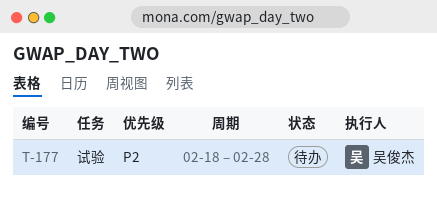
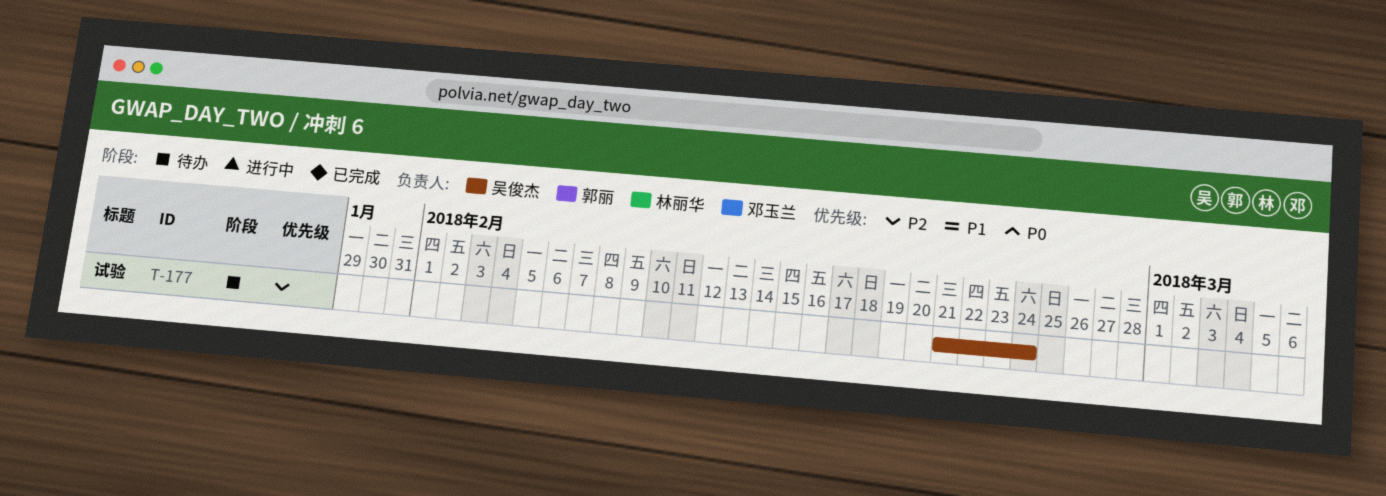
T-177, start: Feb 18 -> Feb 21
T-177, due: Feb 28 -> Feb 24

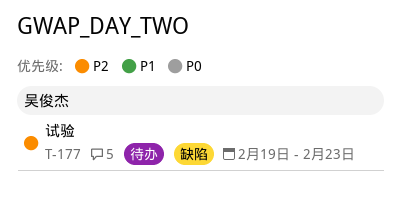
T-177, start: Feb 21 -> Feb 19
T-177, due: Feb 24 -> Feb 23

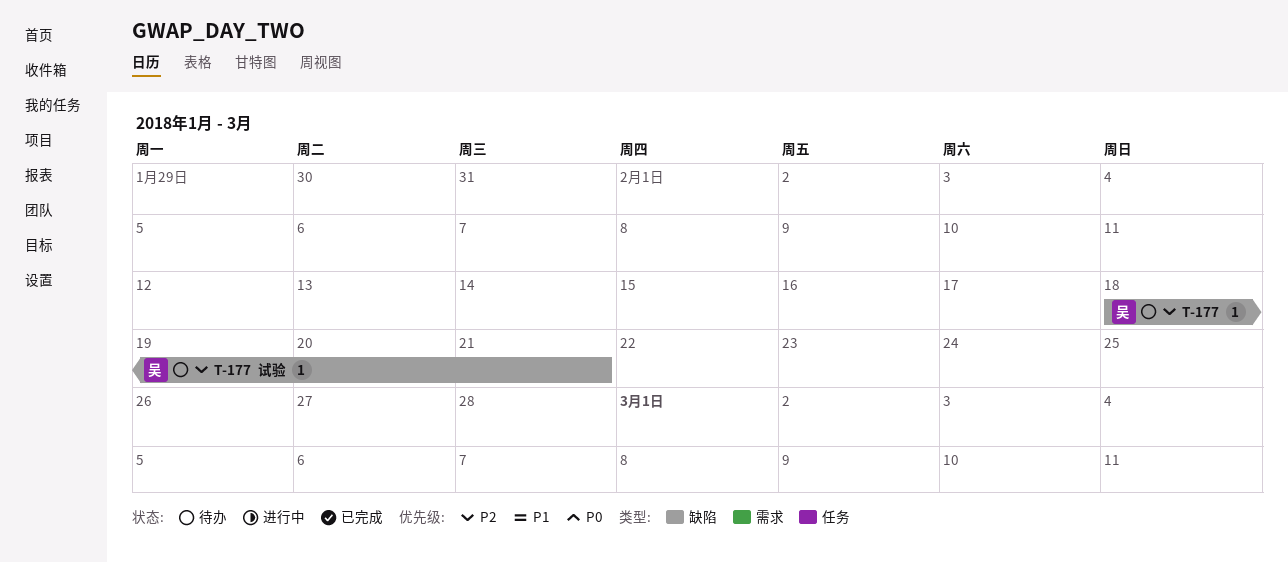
T-177, start: Feb 19 -> Feb 18
T-177, due: Feb 23 -> Feb 21

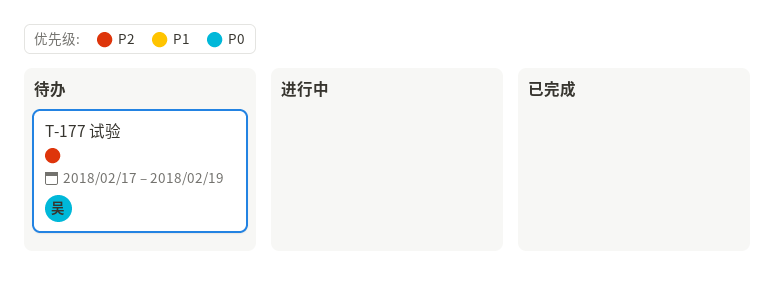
T-177, start: Feb 18 -> Feb 17
T-177, due: Feb 21 -> Feb 19

